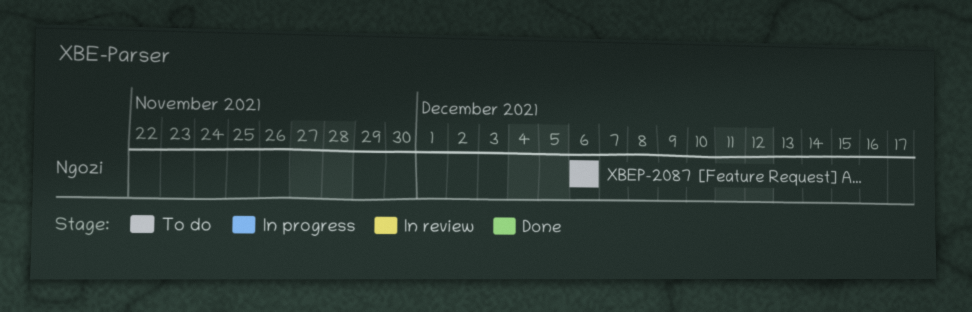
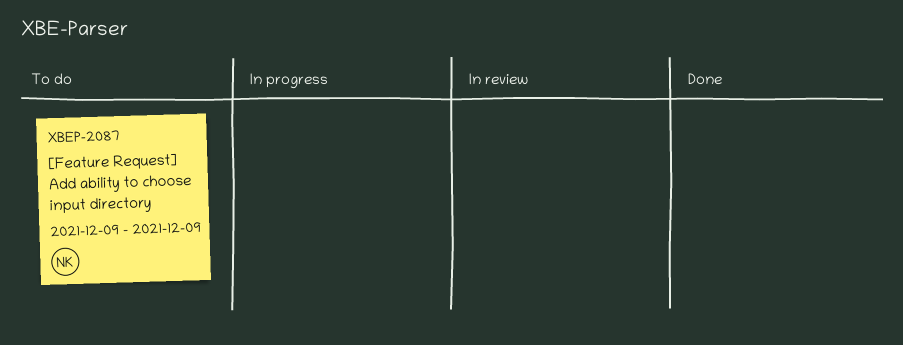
XBEP-2087, start: Dec 6 -> Dec 9
XBEP-2087, due: Dec 6 -> Dec 9

